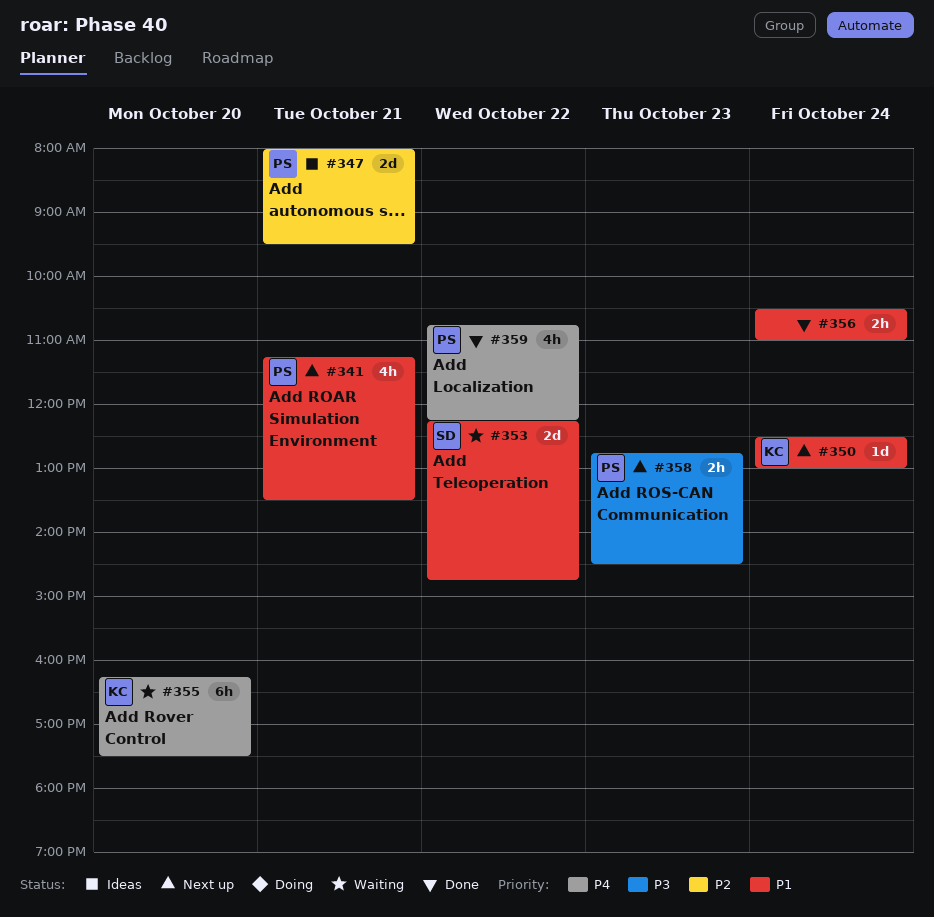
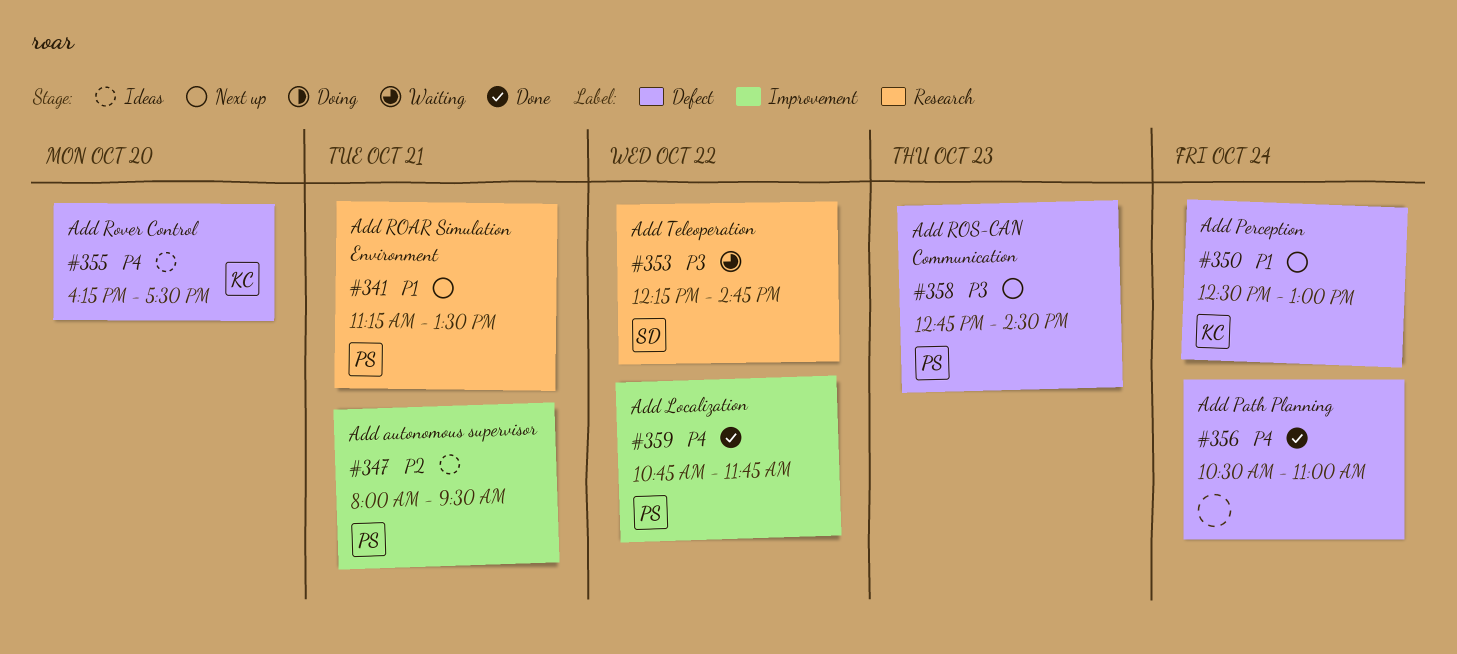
#353, priority: P1 -> P3
#355, status: Waiting -> Ideas
#356, priority: P1 -> P4
#359, ends: 12:15 -> 11:45

